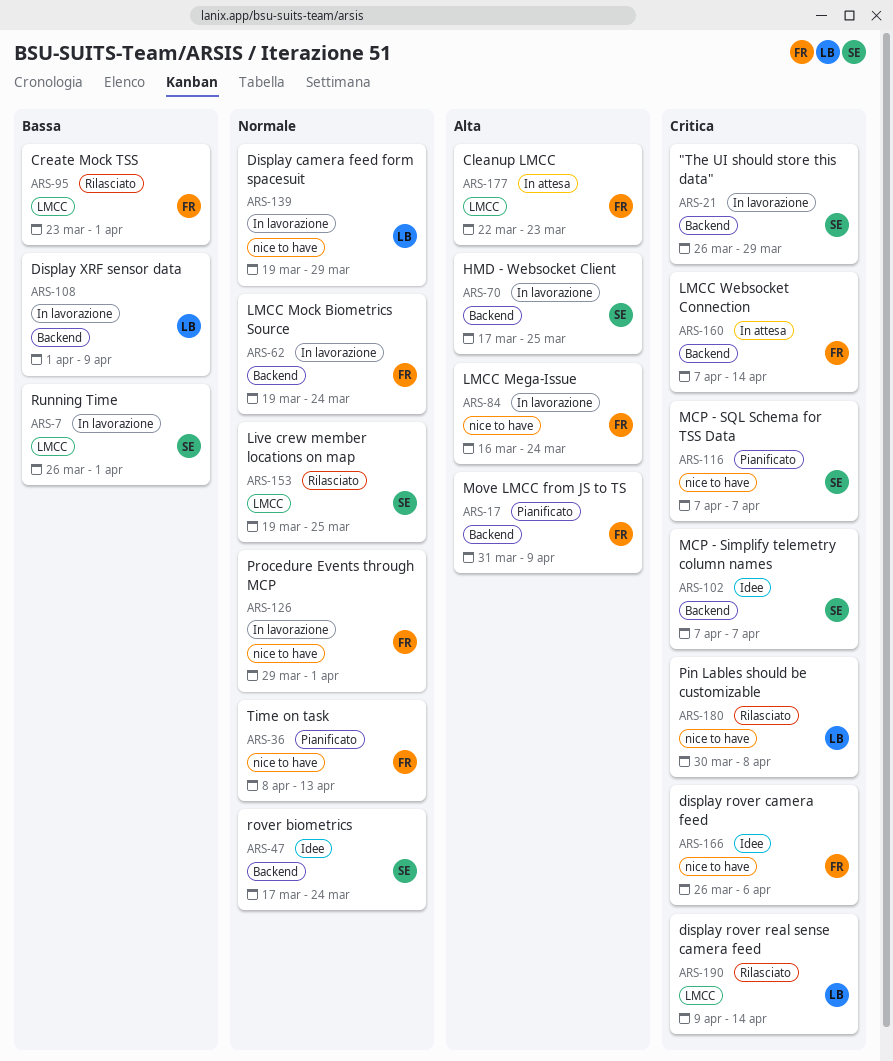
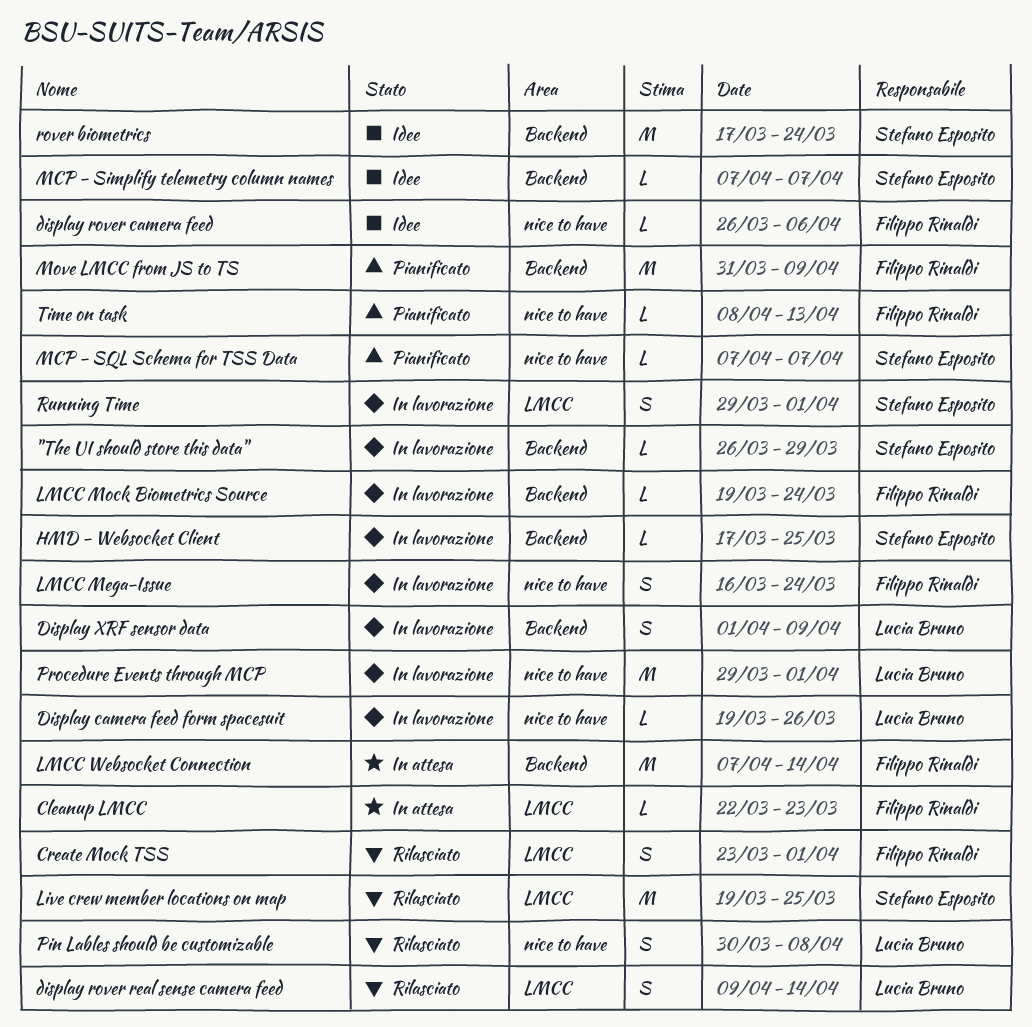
Display camera feed form spacesuit, due: Mar 29 -> Mar 26
Procedure Events through MCP, owner: Filippo Rinaldi -> Lucia Bruno
Running Time, start: Mar 26 -> Mar 29

